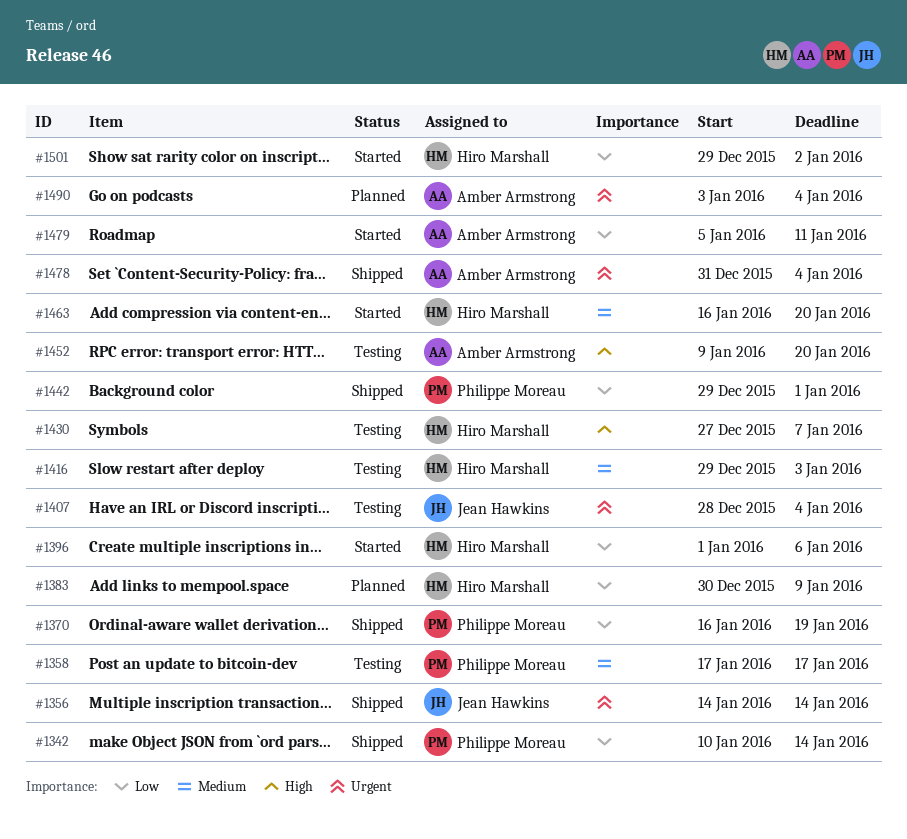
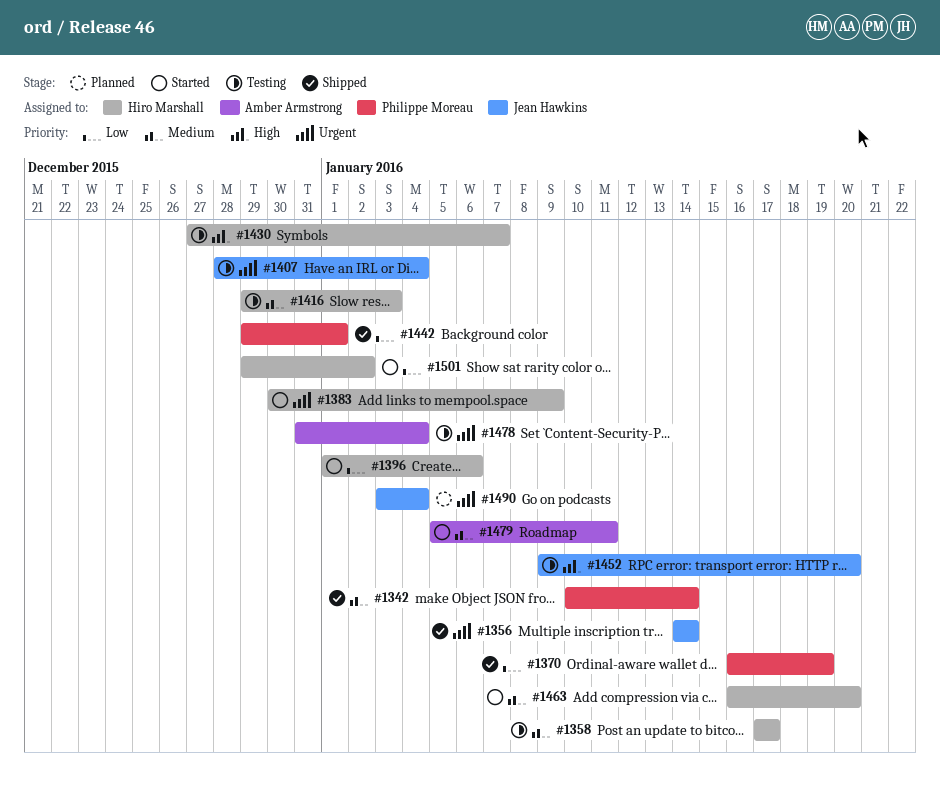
#1342, priority: Low -> Medium
#1358, owner: Philippe Moreau -> Hiro Marshall
#1383, status: Planned -> Started
#1383, priority: Low -> Urgent
#1452, owner: Amber Armstrong -> Jean Hawkins
#1478, status: Shipped -> Testing
#1479, priority: Low -> Medium
#1490, owner: Amber Armstrong -> Jean Hawkins

